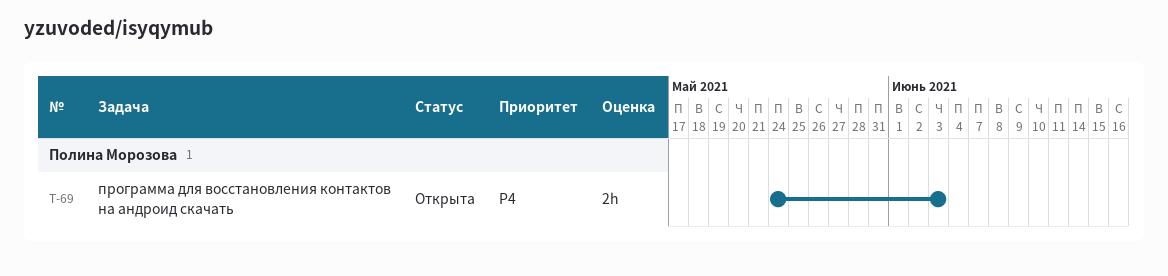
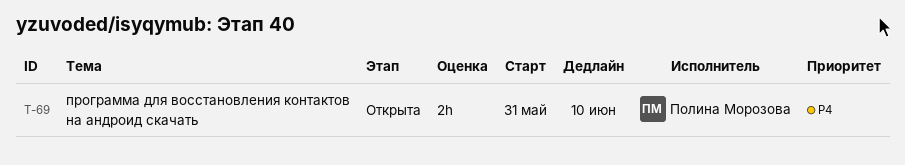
T-69, start: May 24 -> May 31
T-69, due: Jun 3 -> Jun 10

